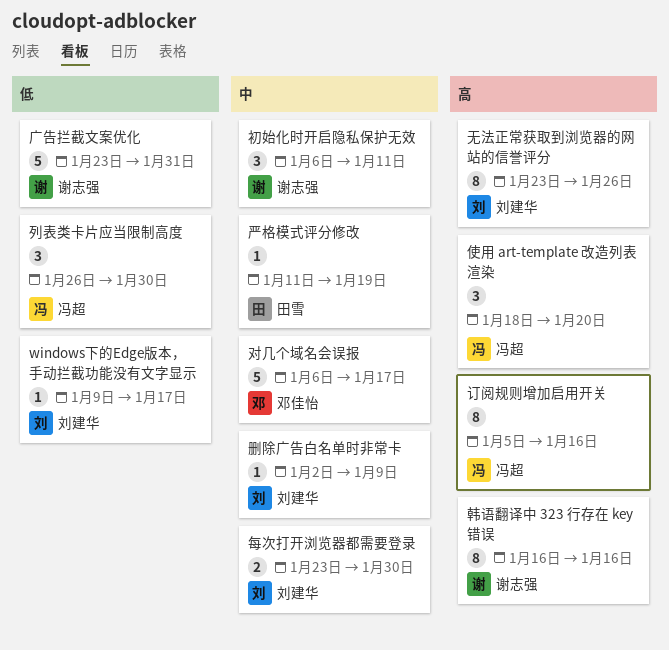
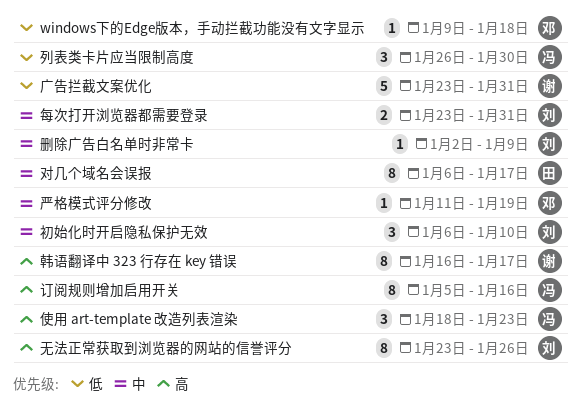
windows下的Edge版本，手动拦截功能没有文字显示, owner: 刘建华 -> 邓佳怡
windows下的Edge版本，手动拦截功能没有文字显示, due: Jan 17 -> Jan 18
严格模式评分修改, owner: 田雪 -> 邓佳怡
使用 art-template 改造列表渲染, due: Jan 20 -> Jan 23
初始化时开启隐私保护无效, owner: 谢志强 -> 刘建华
初始化时开启隐私保护无效, due: Jan 11 -> Jan 10
对几个域名会误报, owner: 邓佳怡 -> 田雪
对几个域名会误报, estimate: 5 -> 8
每次打开浏览器都需要登录, due: Jan 30 -> Jan 31
韩语翻译中 323 行存在 key 错误, due: Jan 16 -> Jan 17

